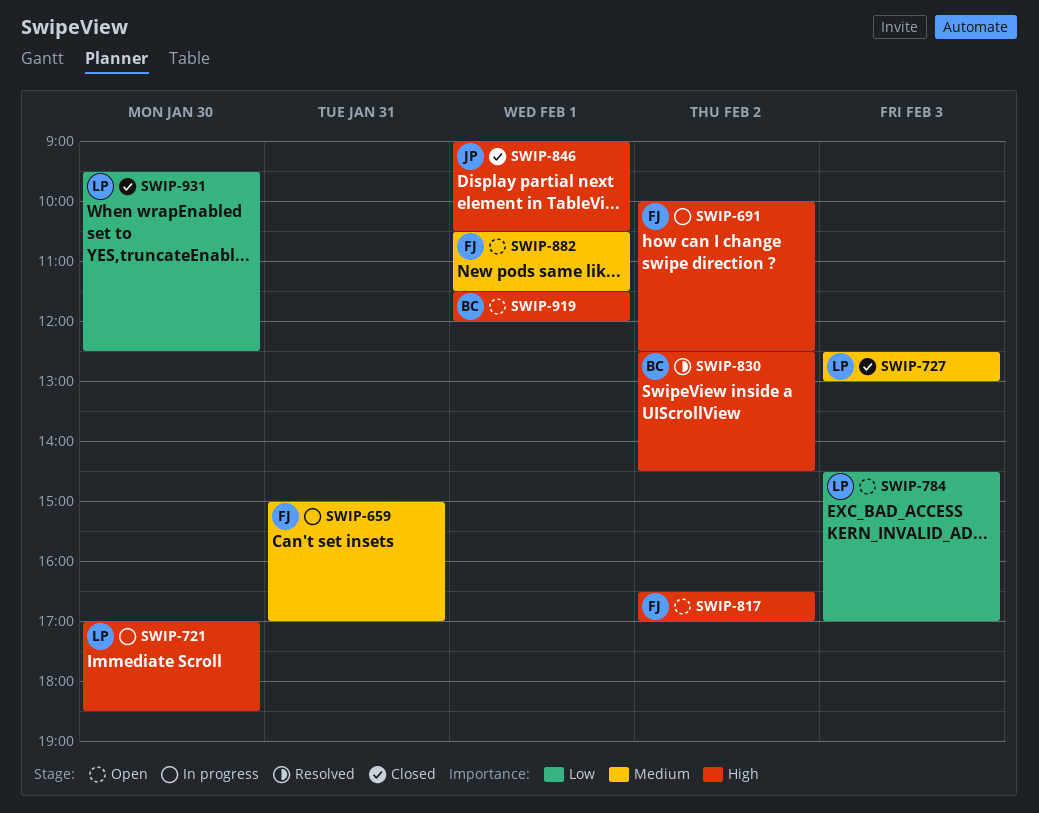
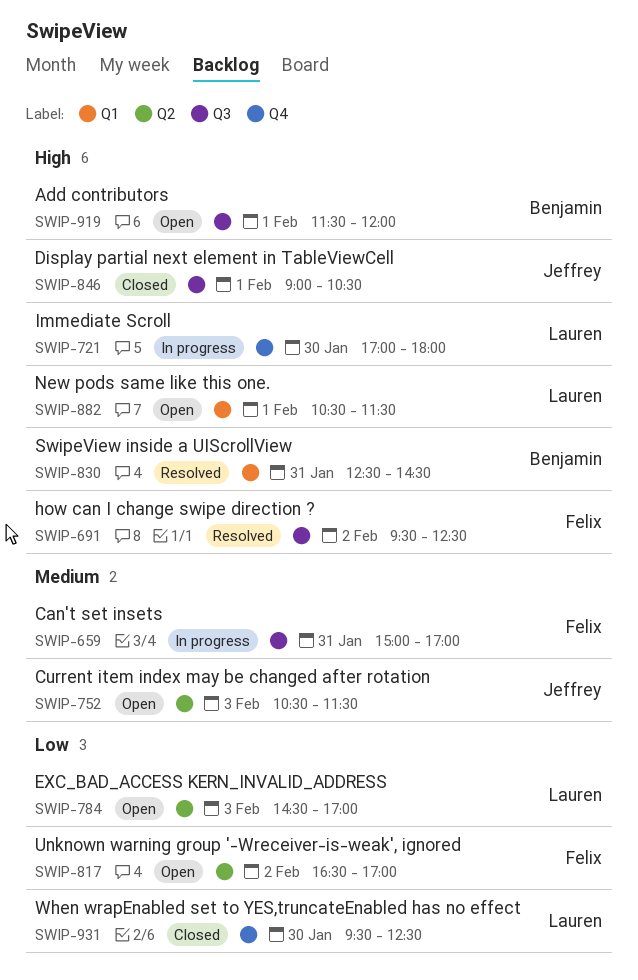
SWIP-691, status: In progress -> Resolved
SWIP-691, begins: 10:00 -> 09:30
SWIP-721, ends: 18:30 -> 18:00
SWIP-727: present -> none
SWIP-752: none -> present
SWIP-817, priority: High -> Low
SWIP-830, day: Feb 2 -> Jan 31
SWIP-882, owner: Felix -> Lauren
SWIP-882, priority: Medium -> High

